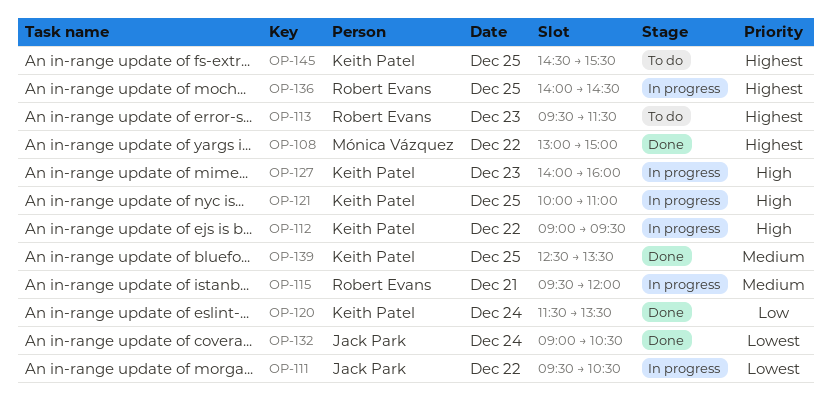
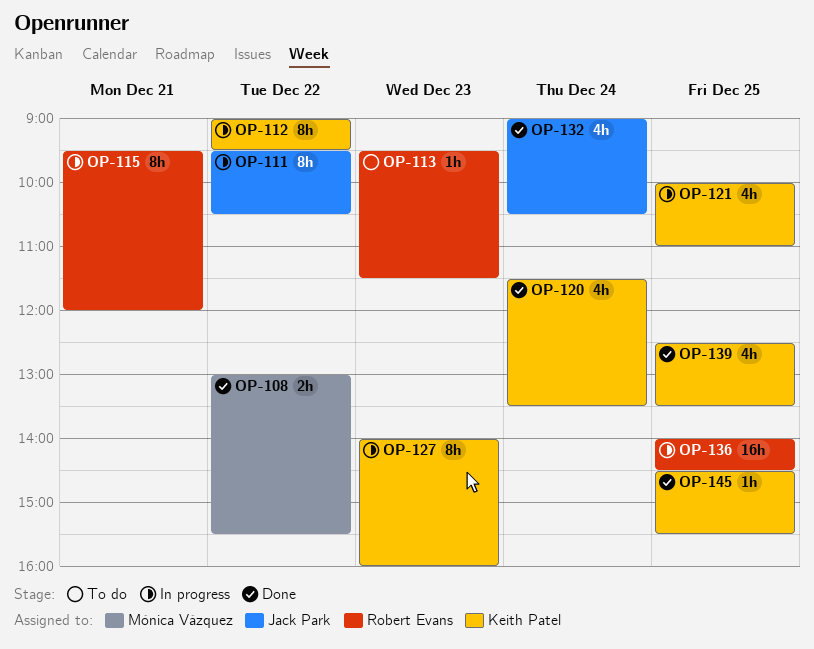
OP-108, ends: 15:00 -> 15:30
OP-145, status: To do -> Done

